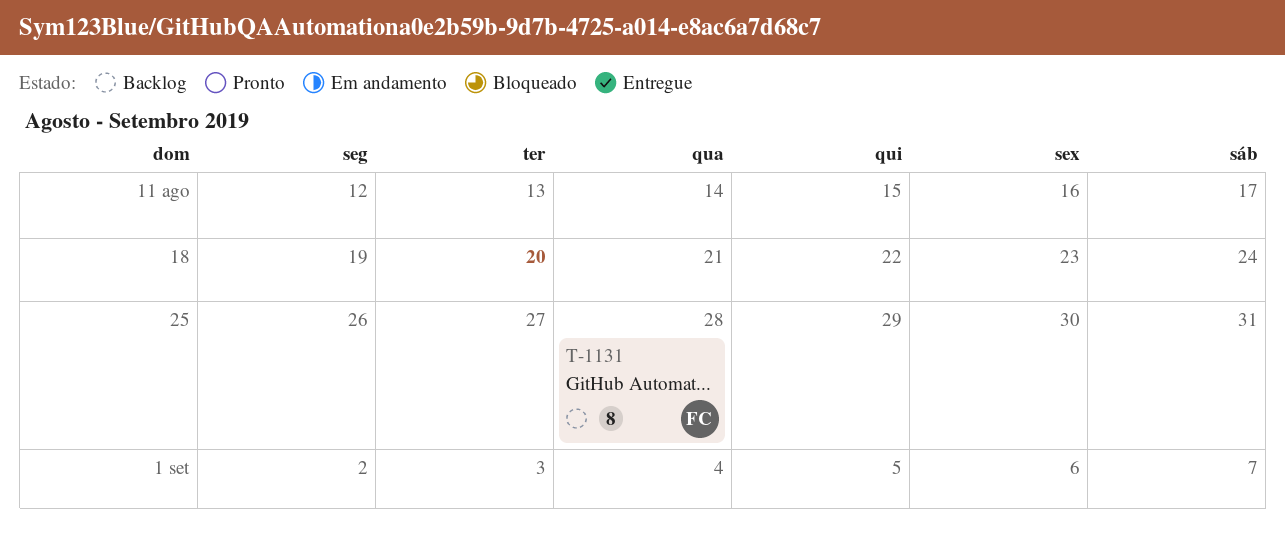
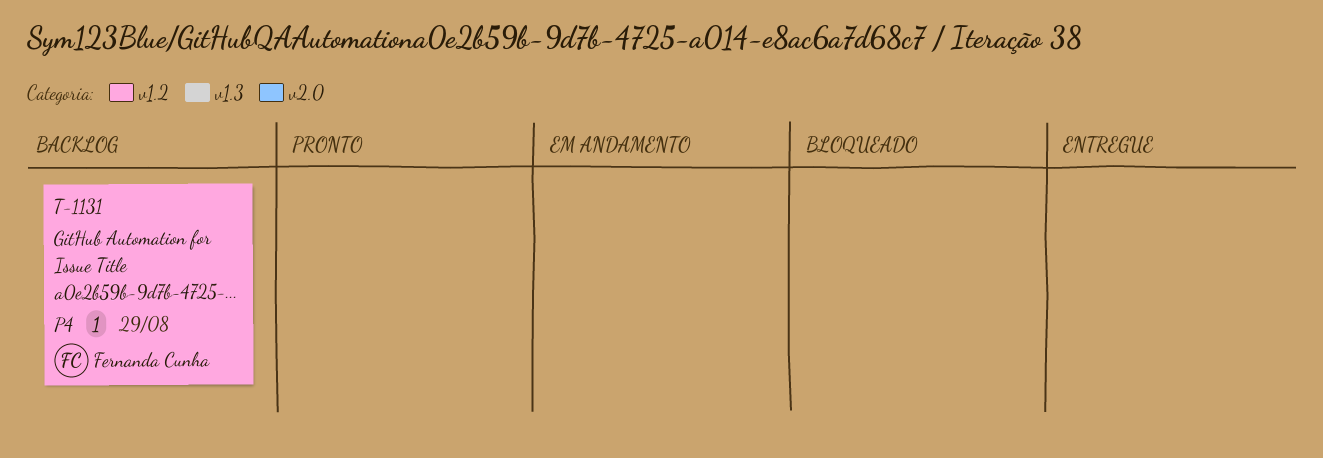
T-1131, estimate: 8 -> 1
T-1131, due: Aug 28 -> Aug 29

